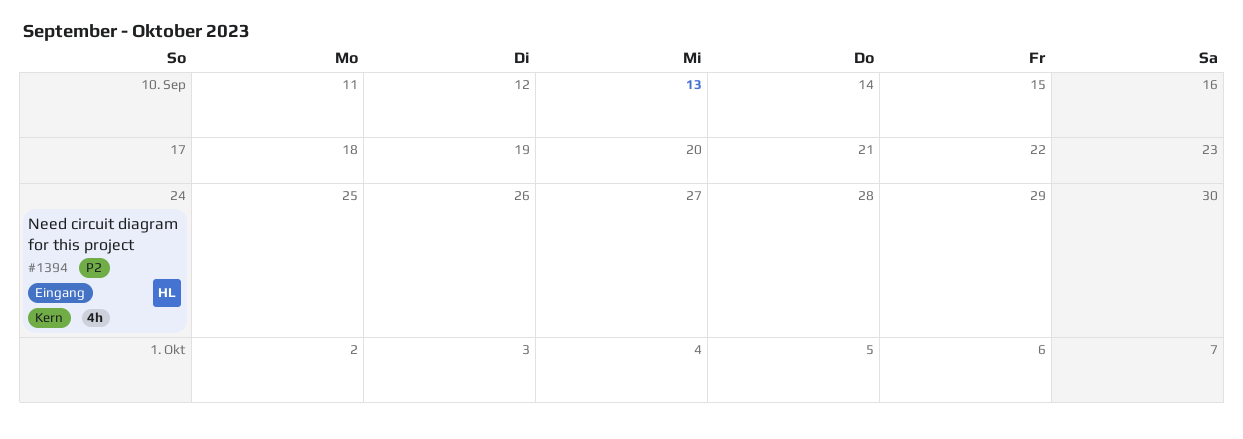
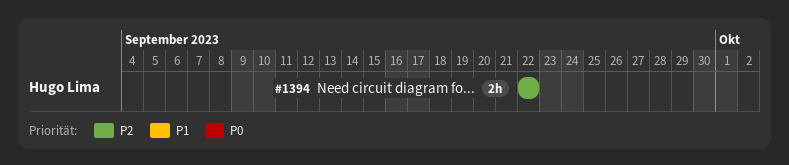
#1394, estimate: 4h -> 2h
#1394, due: Sep 24 -> Sep 22

